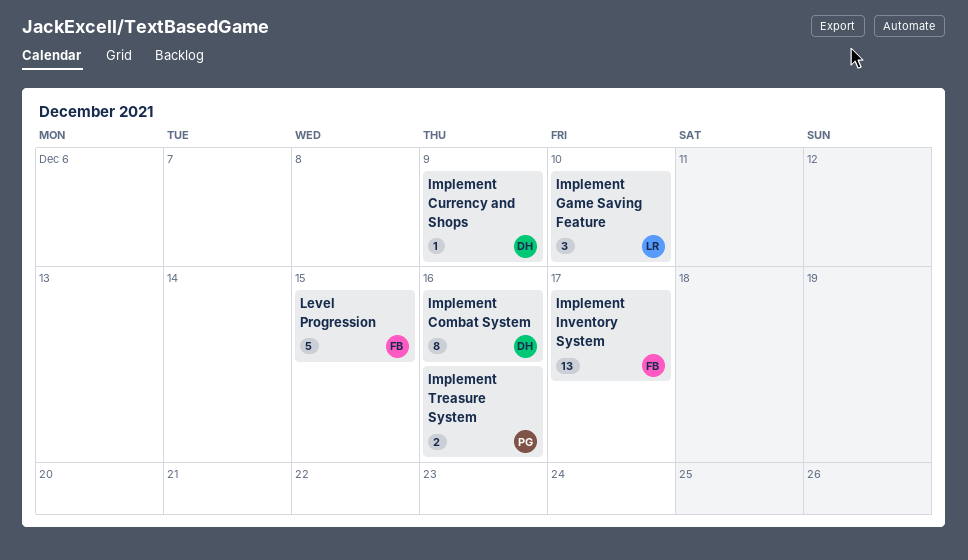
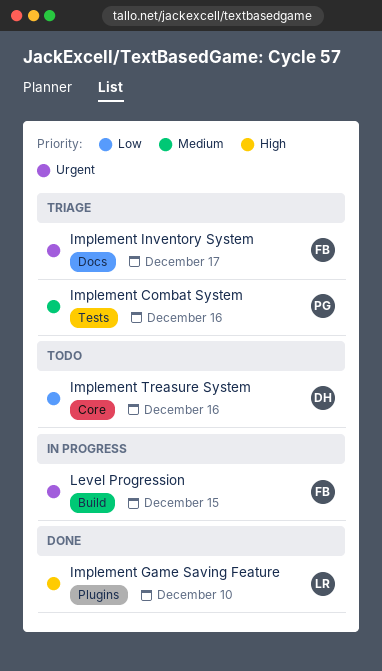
Implement Combat System, owner: DH -> PG
Implement Currency and Shops: present -> none
Implement Treasure System, owner: PG -> DH

